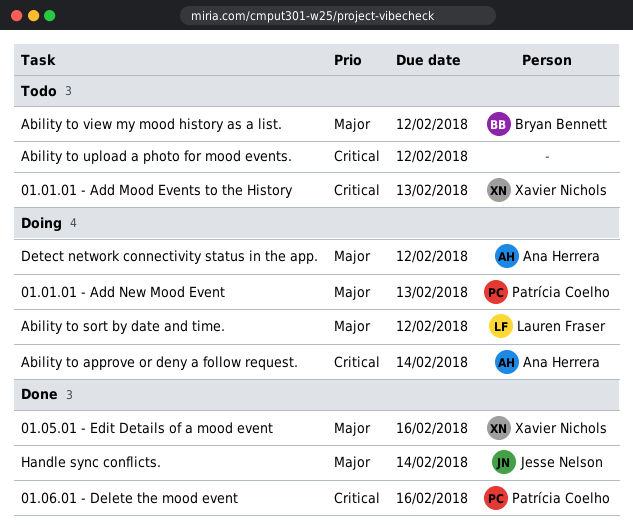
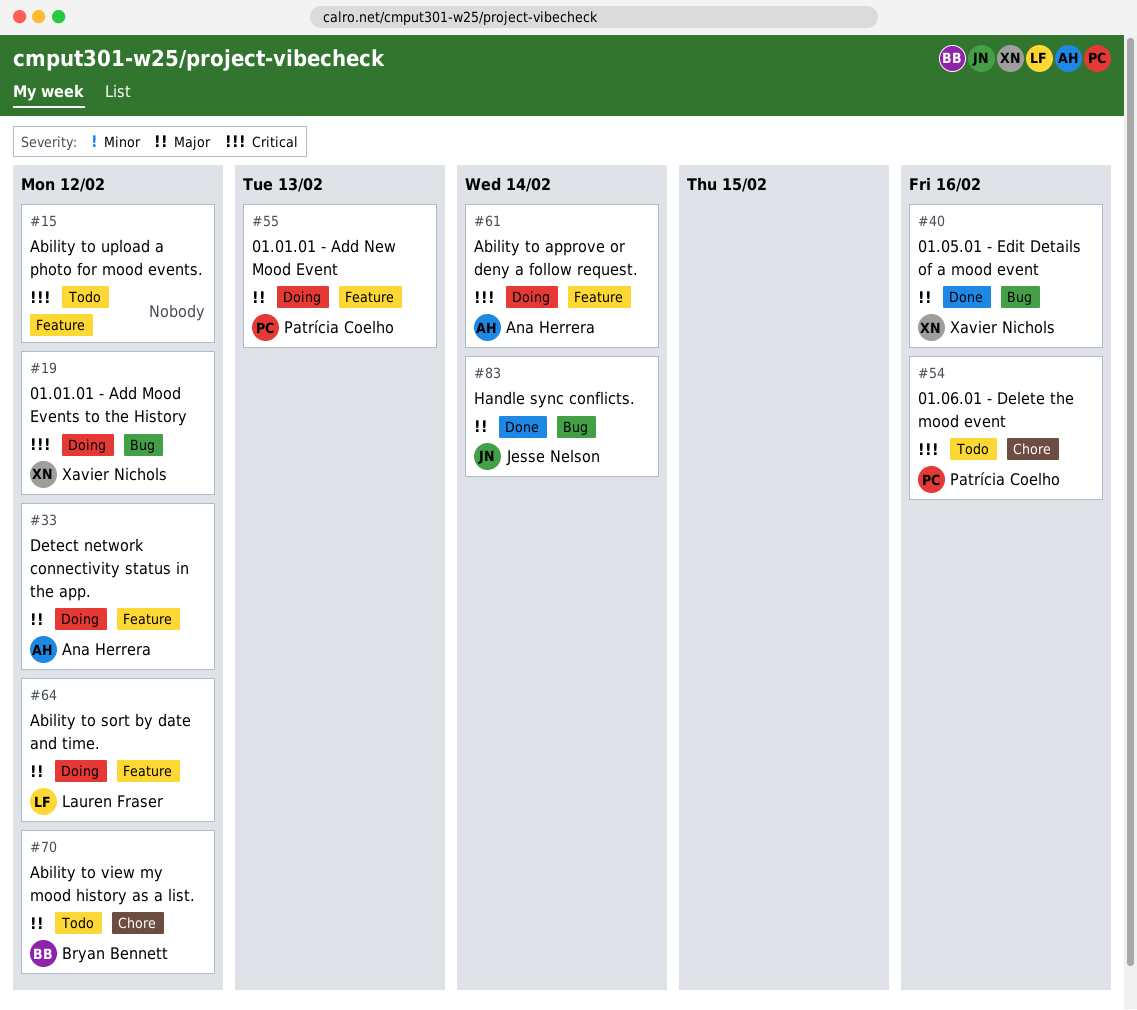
01.01.01 - Add Mood Events to the History, status: Todo -> Doing
01.01.01 - Add Mood Events to the History, due: Feb 13 -> Feb 12
01.06.01 - Delete the mood event, status: Done -> Todo

